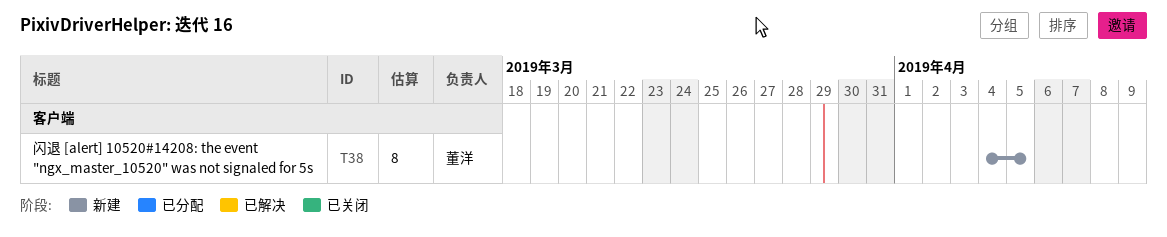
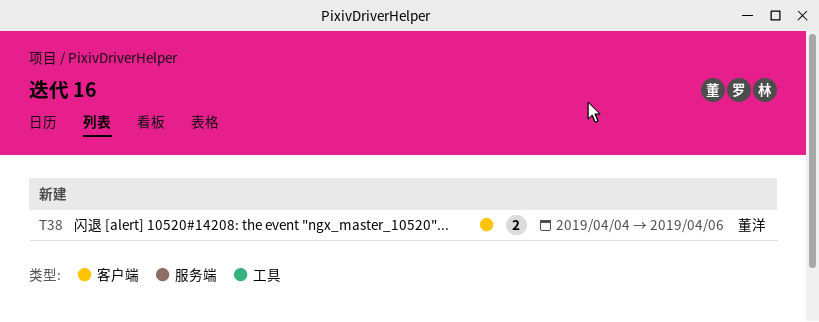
T38, estimate: 8 -> 2
T38, due: Apr 5 -> Apr 6

